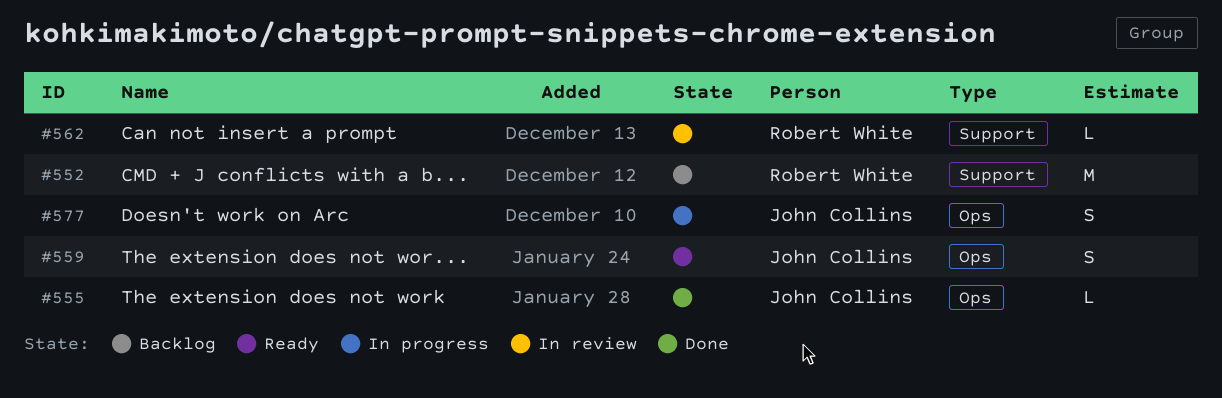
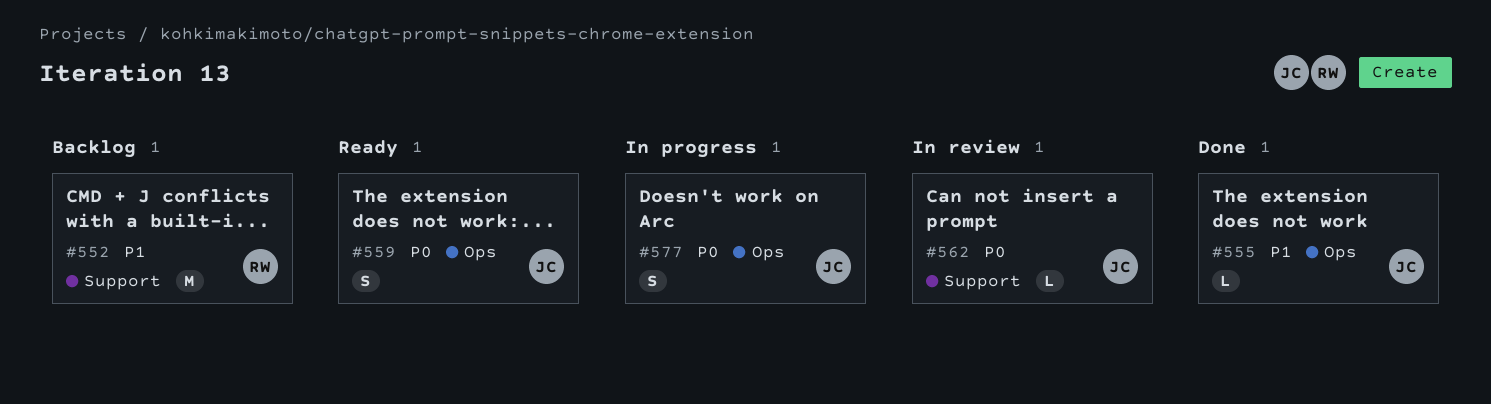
#562, owner: Robert White -> John Collins

